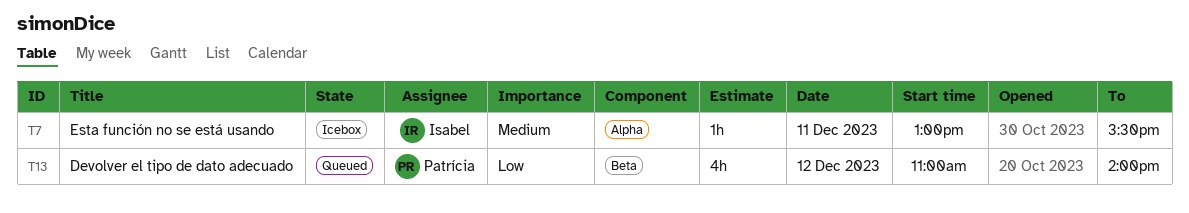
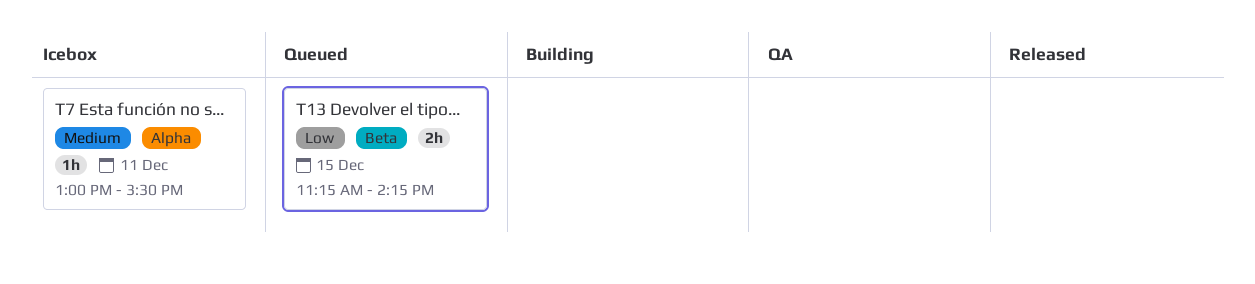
T13, estimate: 4h -> 2h
T13, day: Dec 12 -> Dec 15
T13, begins: 11:00 -> 11:15
T13, ends: 14:00 -> 14:15

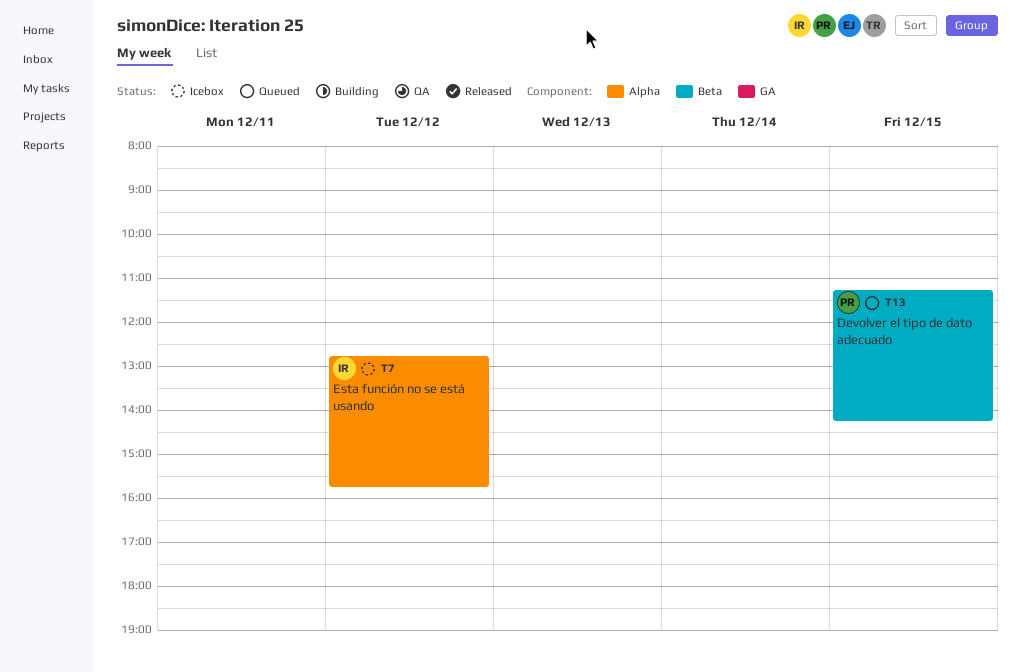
T7, day: Dec 11 -> Dec 12
T7, begins: 13:00 -> 12:45
T7, ends: 15:30 -> 15:45

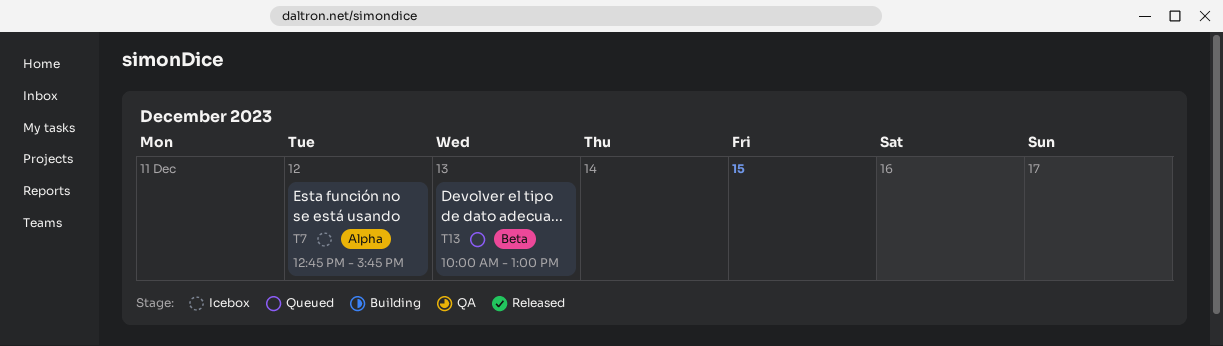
T13, day: Dec 15 -> Dec 13
T13, begins: 11:15 -> 10:00
T13, ends: 14:15 -> 13:00

